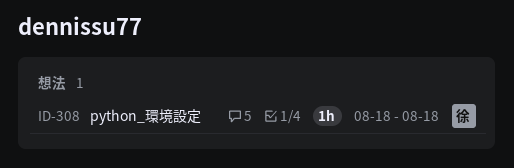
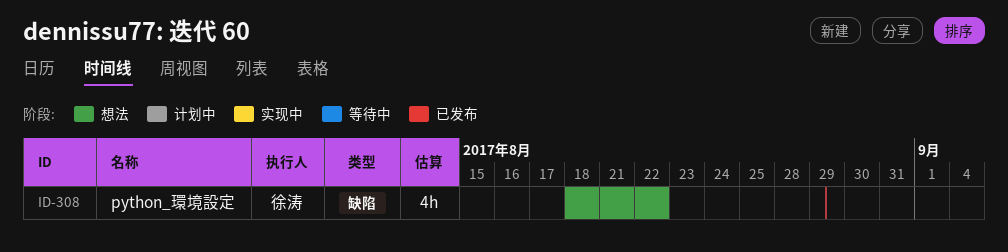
ID-308, estimate: 1h -> 4h
ID-308, due: Aug 18 -> Aug 22

